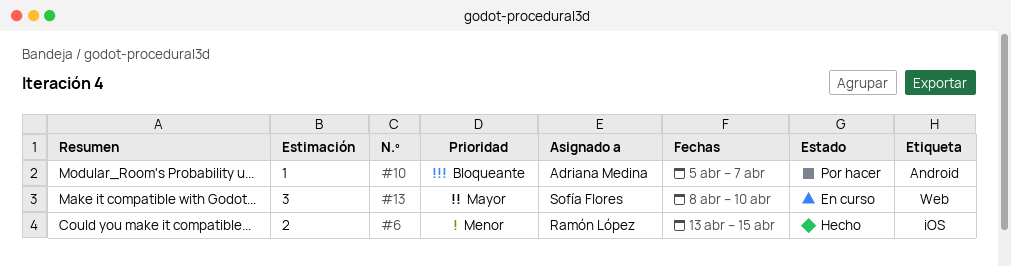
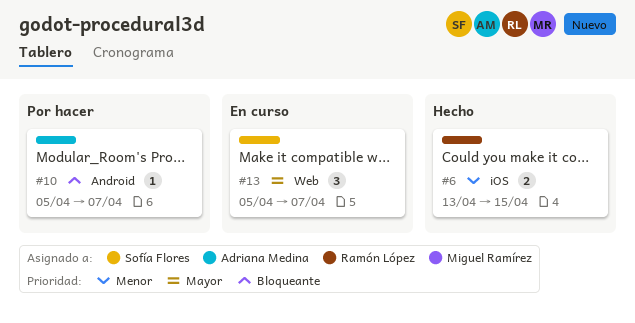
#13, start: Apr 8 -> Apr 5
#13, due: Apr 10 -> Apr 7

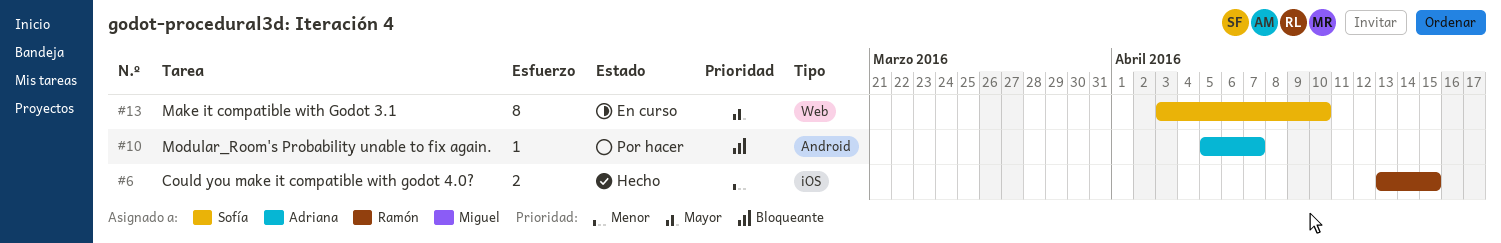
#13, estimate: 3 -> 8
#13, start: Apr 5 -> Apr 3
#13, due: Apr 7 -> Apr 10

